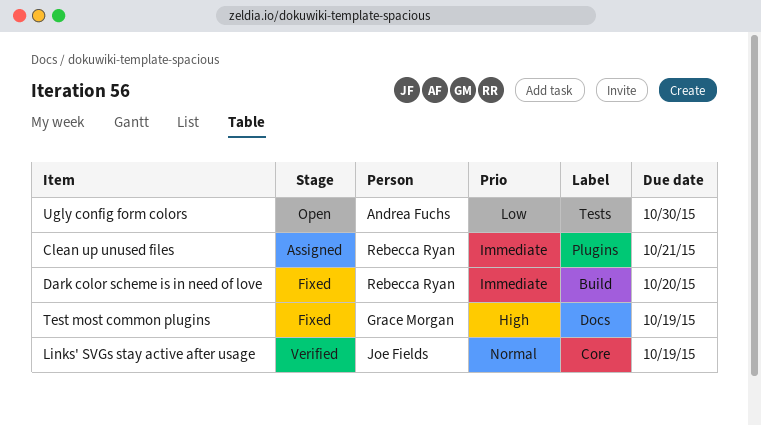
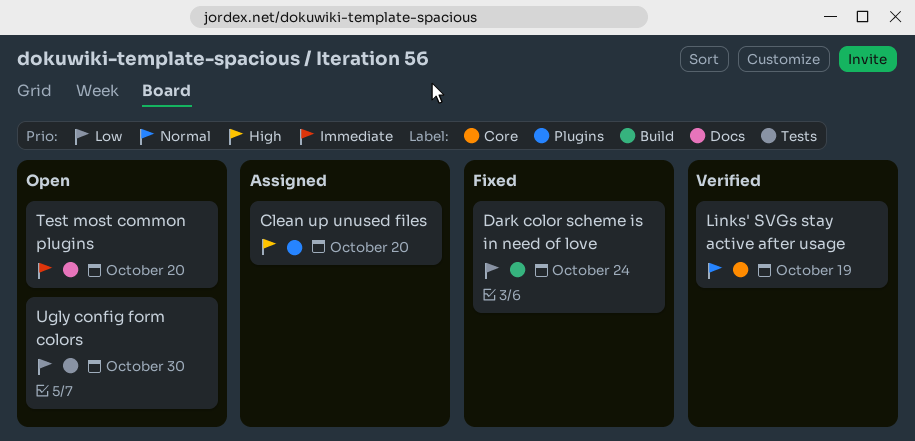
Clean up unused files, priority: Immediate -> High
Clean up unused files, due: Oct 21 -> Oct 20
Dark color scheme is in need of love, priority: Immediate -> Low
Dark color scheme is in need of love, due: Oct 20 -> Oct 24
Test most common plugins, status: Fixed -> Open
Test most common plugins, priority: High -> Immediate
Test most common plugins, due: Oct 19 -> Oct 20

